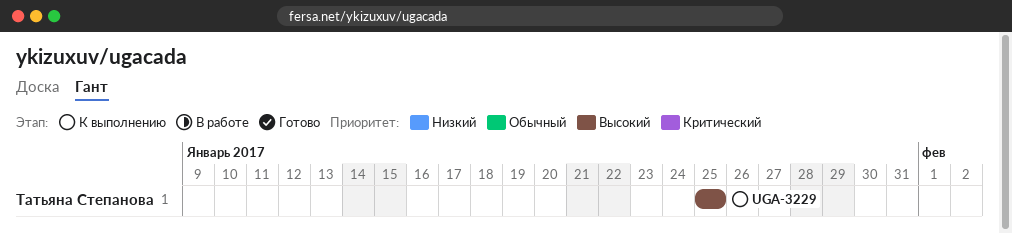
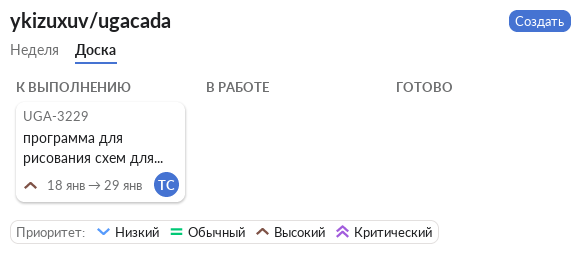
UGA-3229, start: Jan 25 -> Jan 18
UGA-3229, due: Jan 25 -> Jan 29

